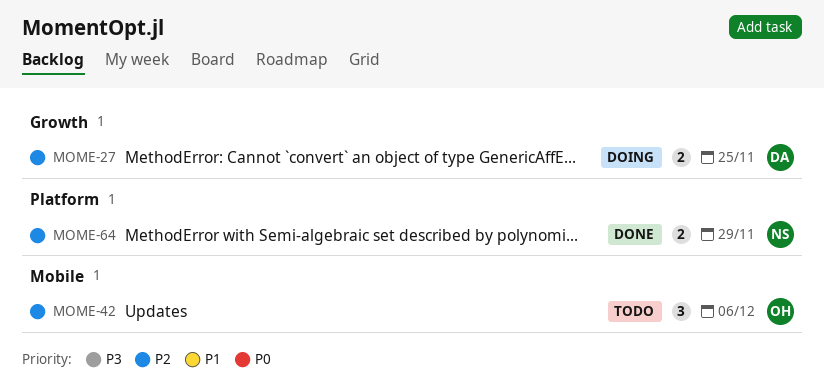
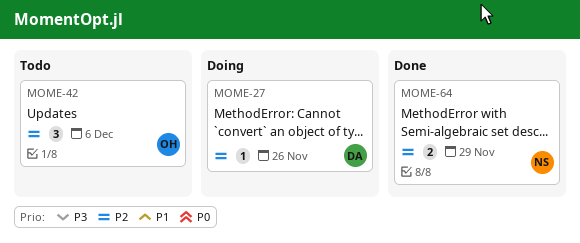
MOME-27, estimate: 2 -> 1
MOME-27, due: Nov 25 -> Nov 26

